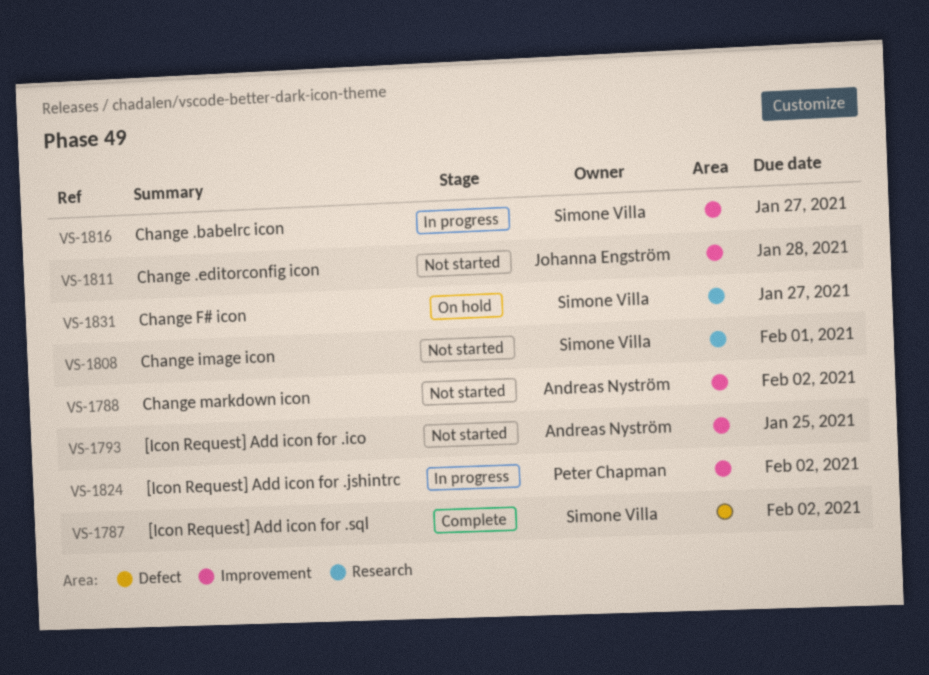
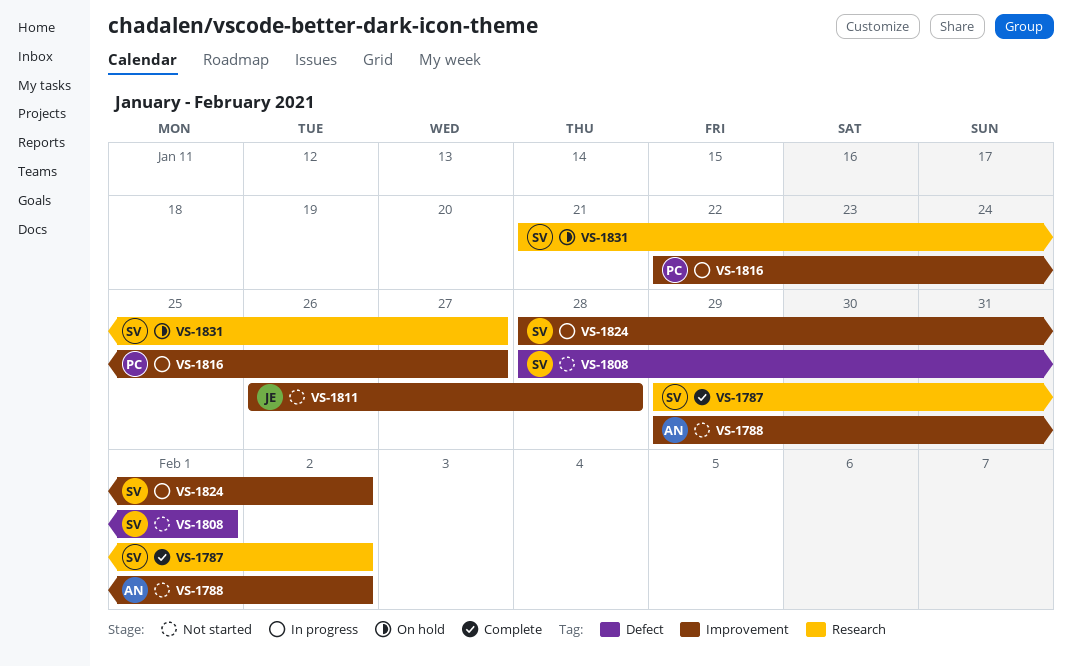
VS-1787, label: Defect -> Research
VS-1793: present -> none
VS-1808, label: Research -> Defect
VS-1816, owner: Simone Villa -> Peter Chapman
VS-1824, owner: Peter Chapman -> Simone Villa

